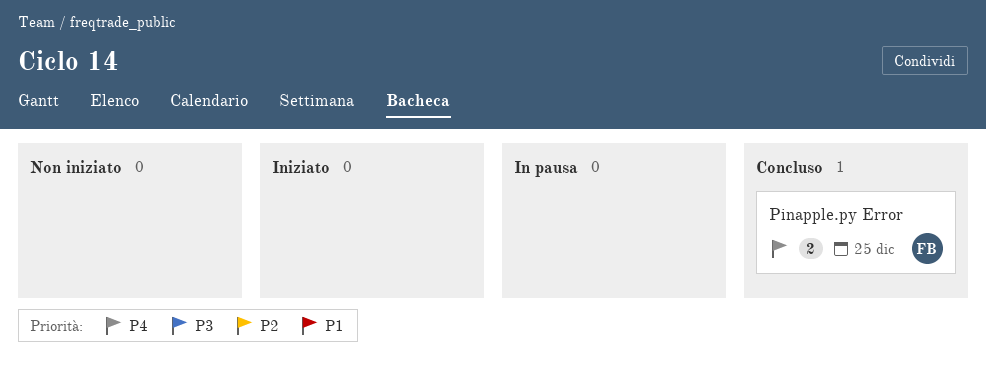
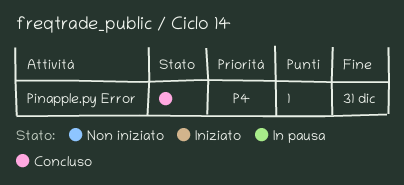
Pinapple.py Error, estimate: 2 -> 1
Pinapple.py Error, due: Dec 25 -> Dec 31

